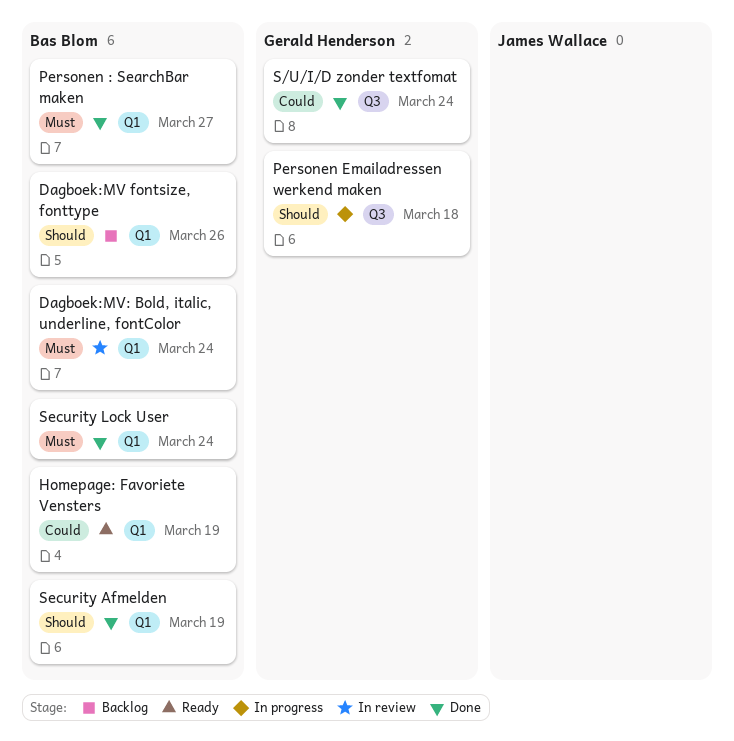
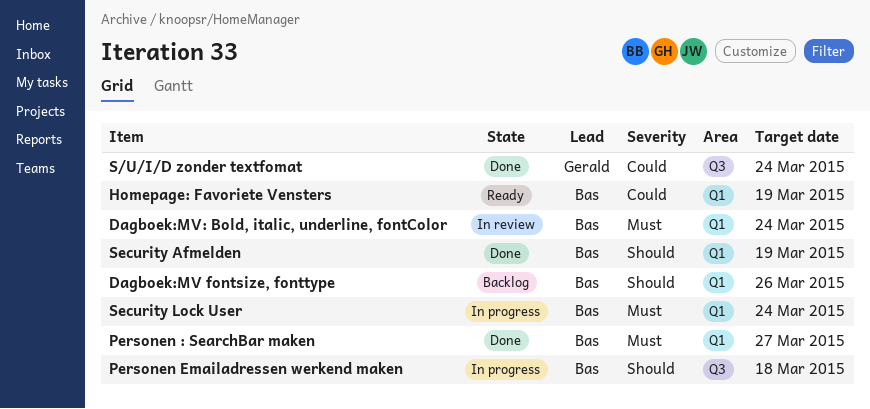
Personen Emailadressen werkend maken, owner: Gerald Henderson -> Bas Blom
Security Lock User, status: Done -> In progress

